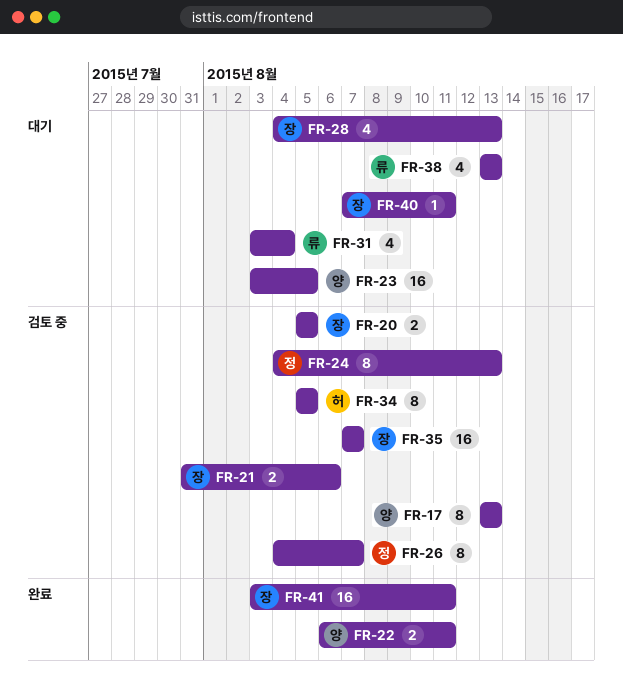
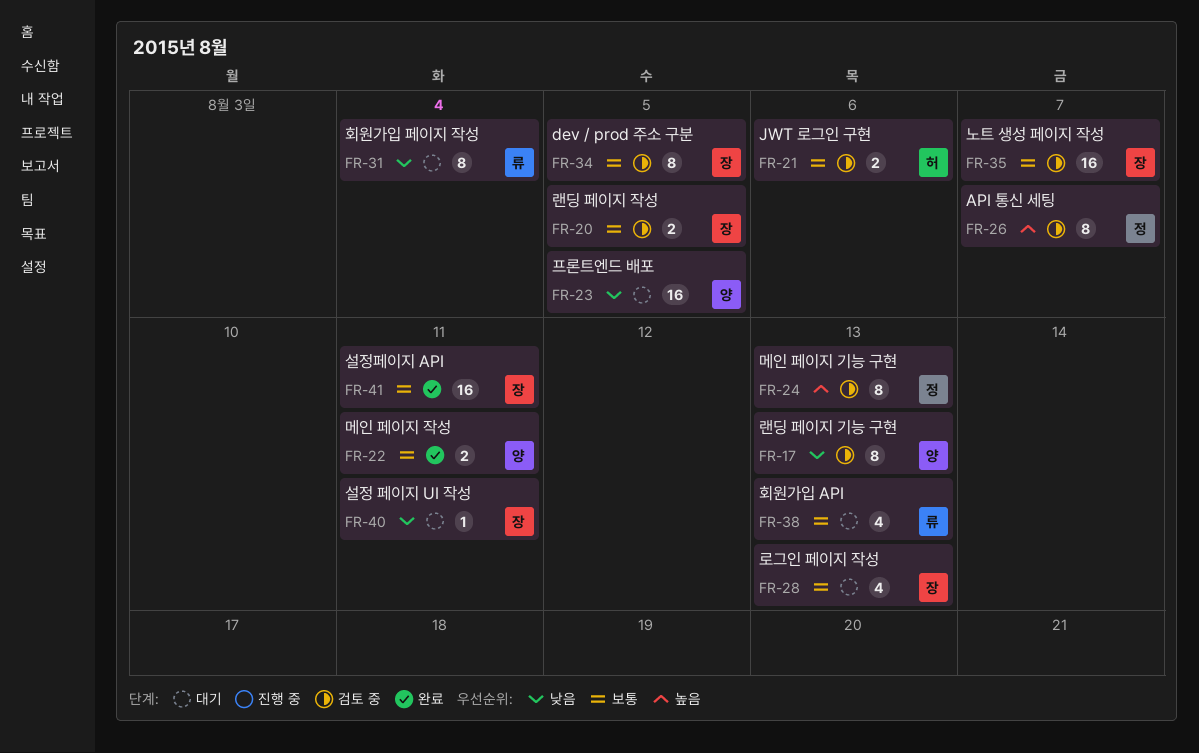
FR-21, owner: 장 -> 허
FR-31, estimate: 4 -> 8
FR-34, owner: 허 -> 장

